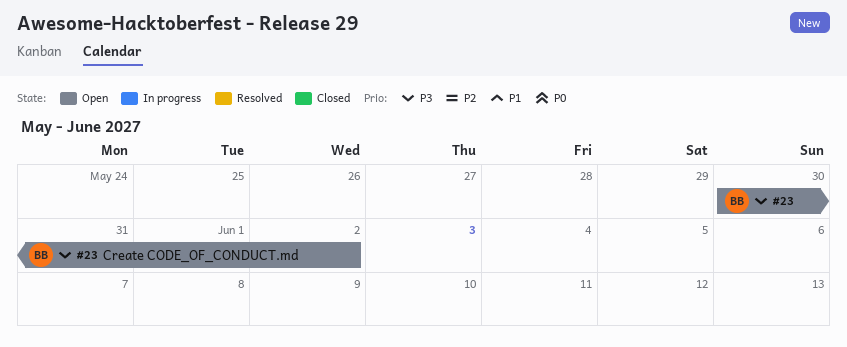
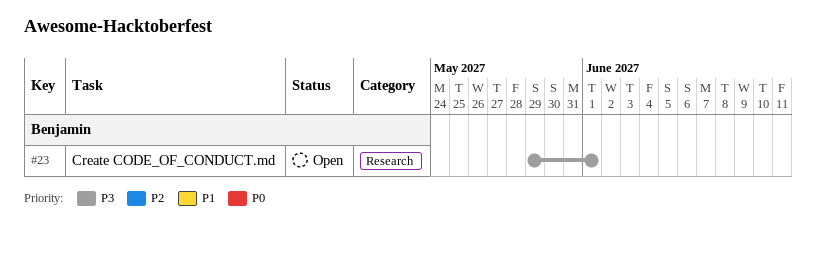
#23, start: May 30 -> May 29
#23, due: Jun 2 -> Jun 1

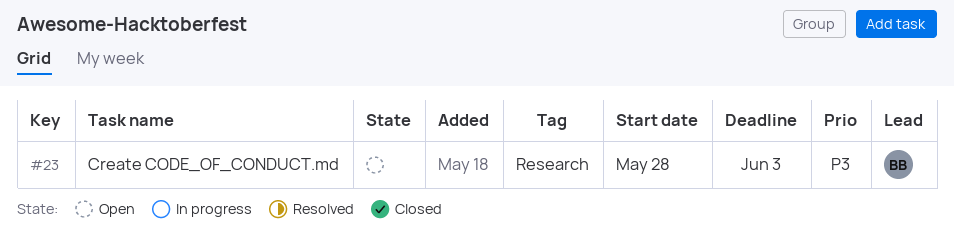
#23, start: May 29 -> May 28
#23, due: Jun 1 -> Jun 3

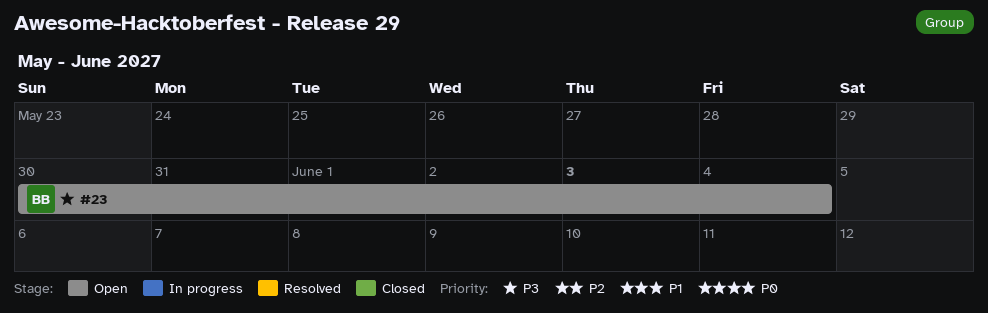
#23, start: May 28 -> May 30
#23, due: Jun 3 -> Jun 4

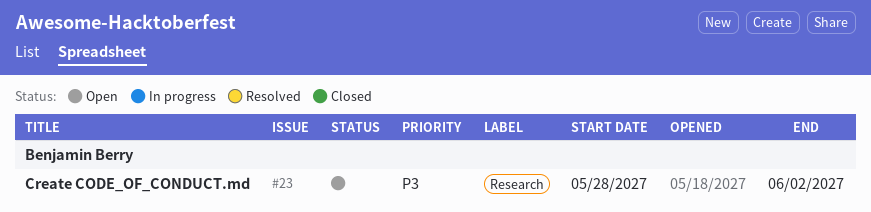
#23, start: May 30 -> May 28
#23, due: Jun 4 -> Jun 2

